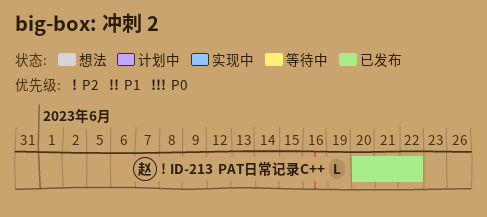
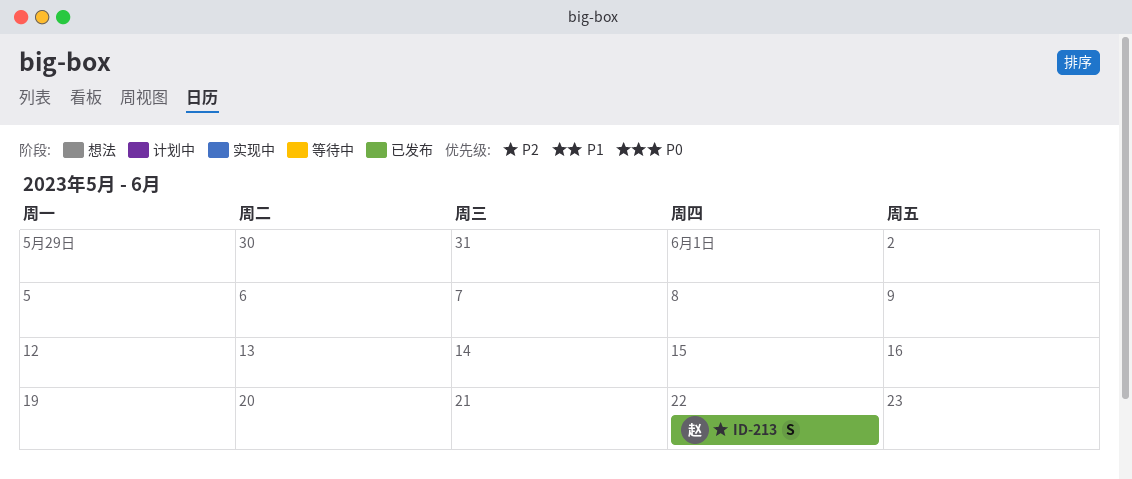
ID-213, estimate: L -> S
ID-213, start: Jun 20 -> Jun 22

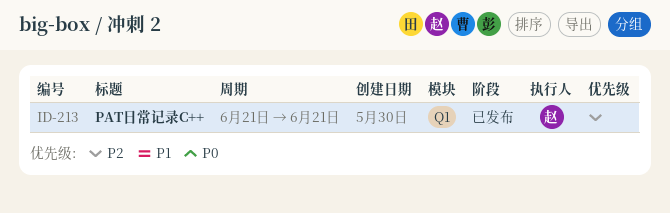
ID-213, start: Jun 22 -> Jun 21
ID-213, due: Jun 22 -> Jun 21

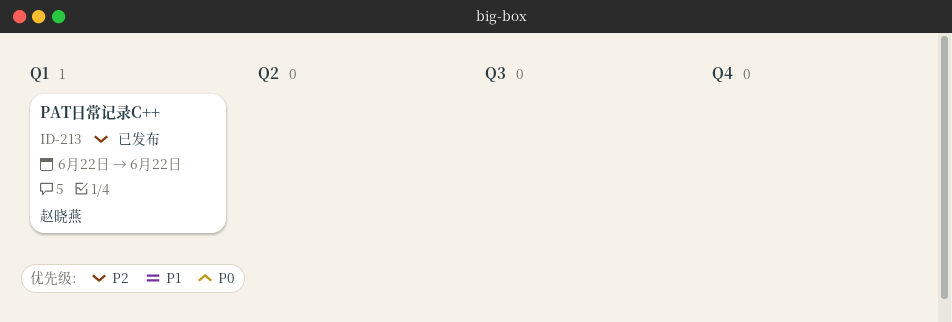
ID-213, start: Jun 21 -> Jun 22
ID-213, due: Jun 21 -> Jun 22

